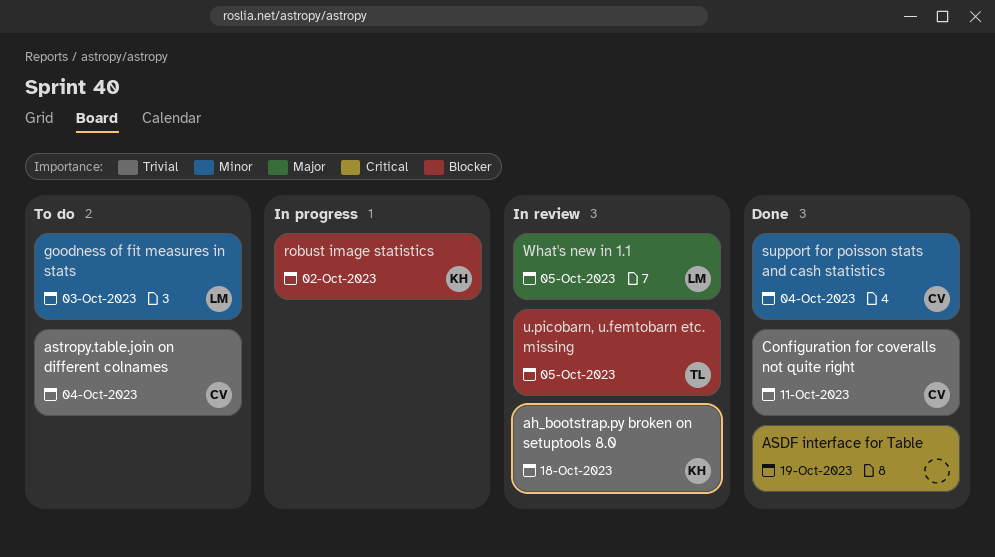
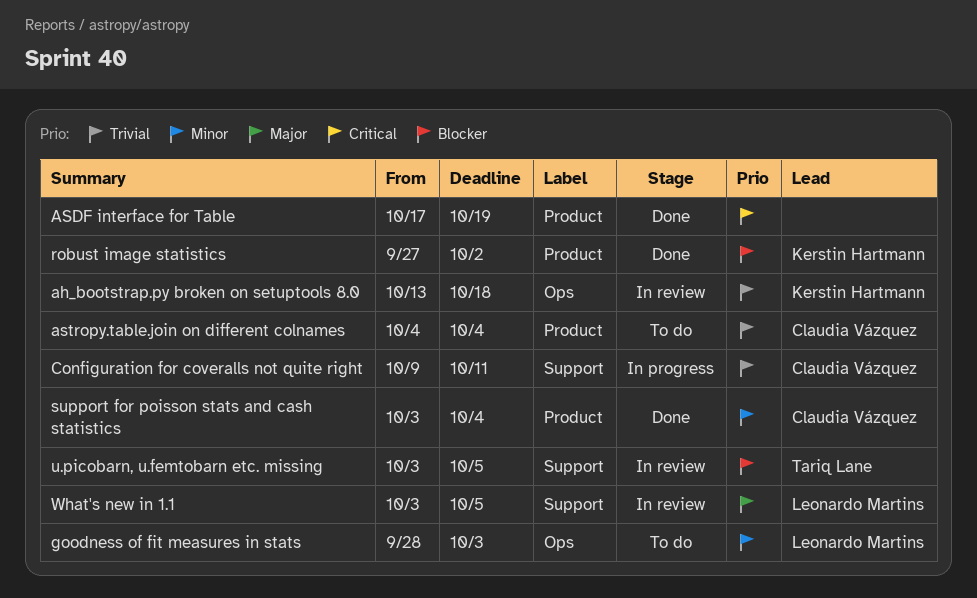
Configuration for coveralls not quite right, status: Done -> In progress
robust image statistics, status: In progress -> Done

